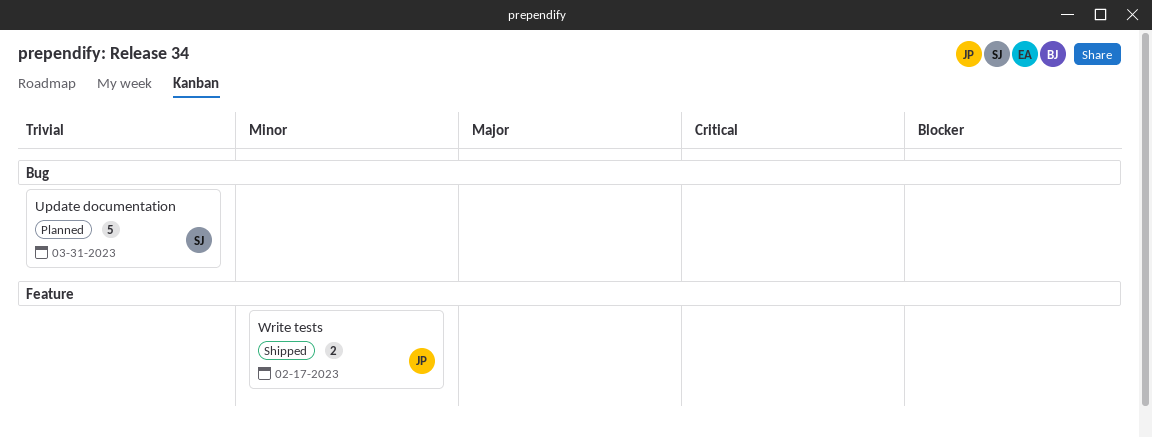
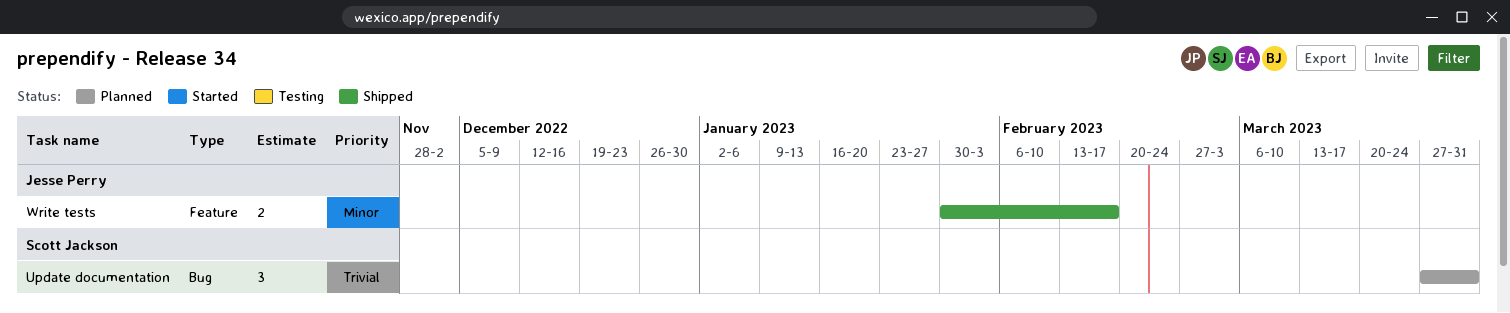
Update documentation, estimate: 5 -> 3

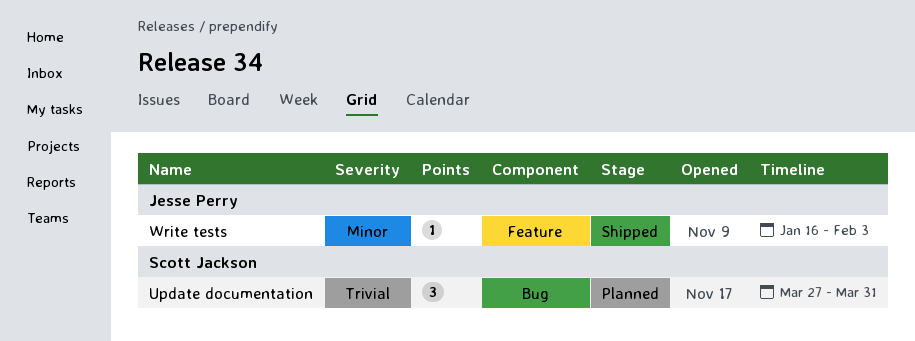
Write tests, estimate: 2 -> 1
Write tests, start: Jan 30 -> Jan 16
Write tests, due: Feb 17 -> Feb 3

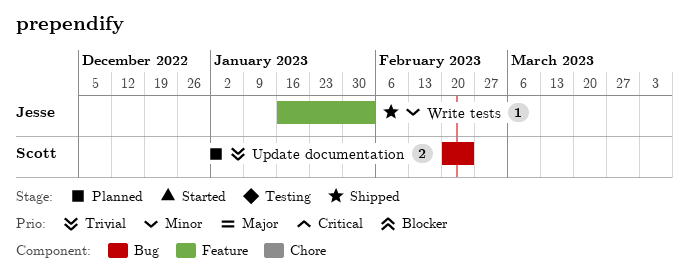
Update documentation, estimate: 3 -> 2
Update documentation, start: Mar 27 -> Feb 20
Update documentation, due: Mar 31 -> Feb 24

